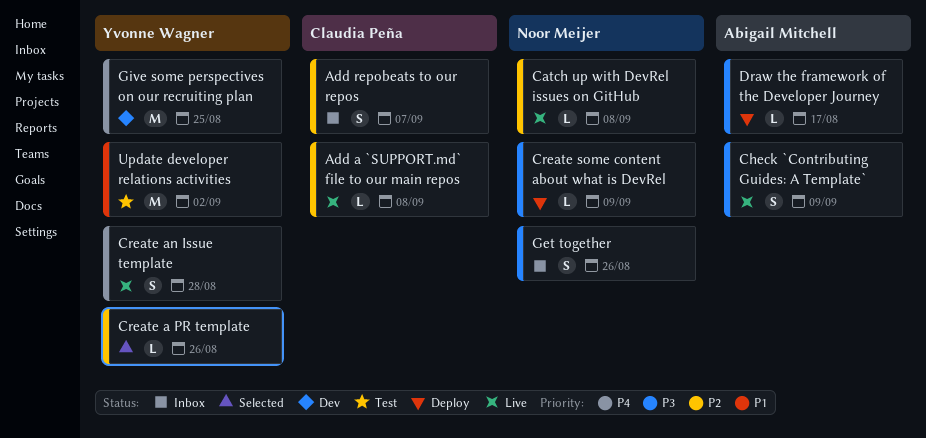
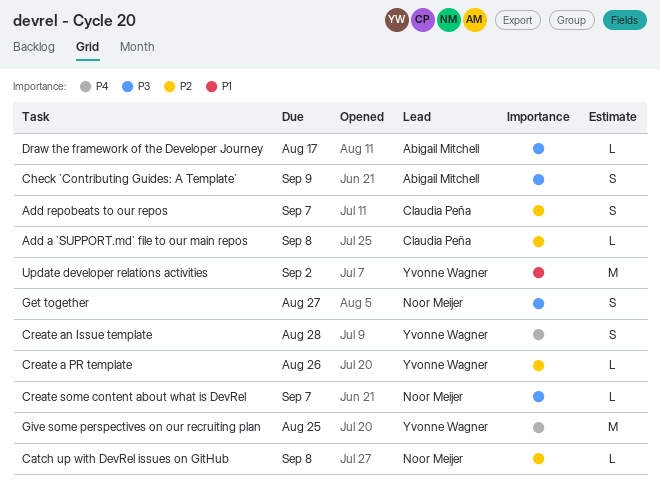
Create some content about what is DevRel, due: Sep 9 -> Sep 7
Get together, due: Aug 26 -> Aug 27

